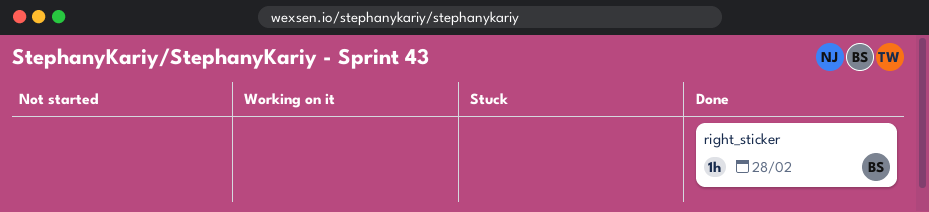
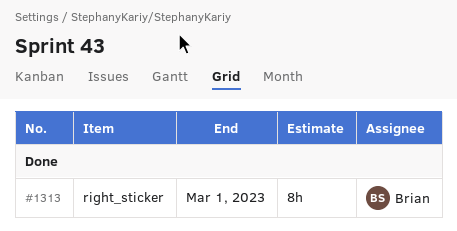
right_sticker, estimate: 1h -> 8h
right_sticker, due: Feb 28 -> Mar 1

